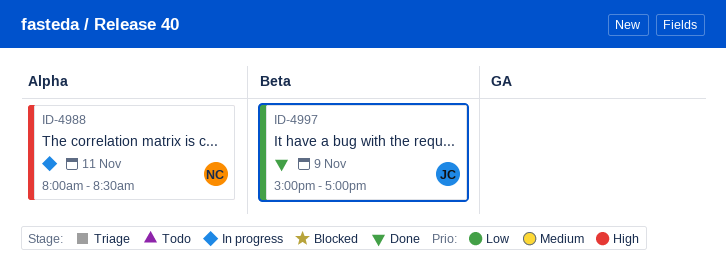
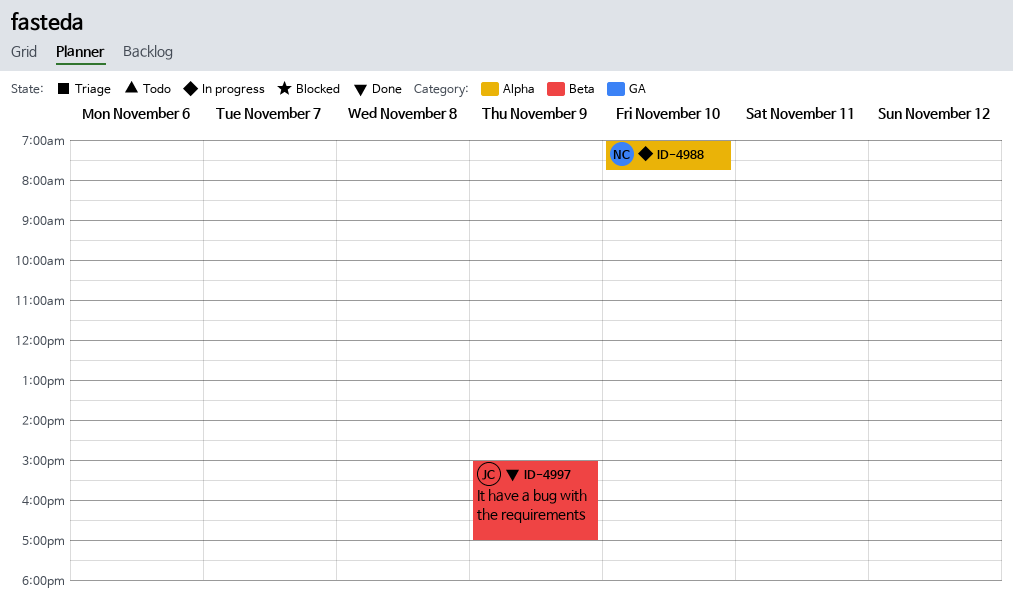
ID-4988, day: Nov 11 -> Nov 10
ID-4988, begins: 08:00 -> 07:00
ID-4988, ends: 08:30 -> 07:45

